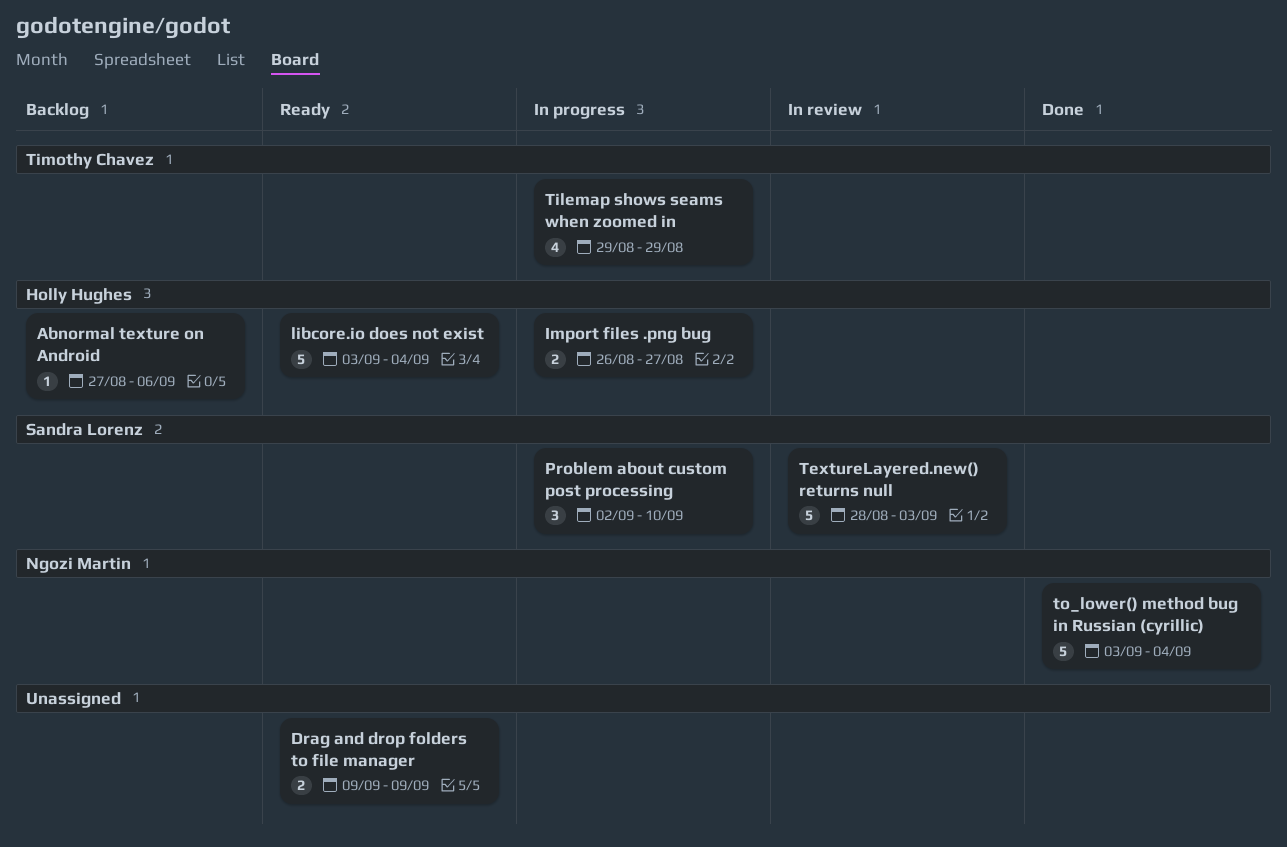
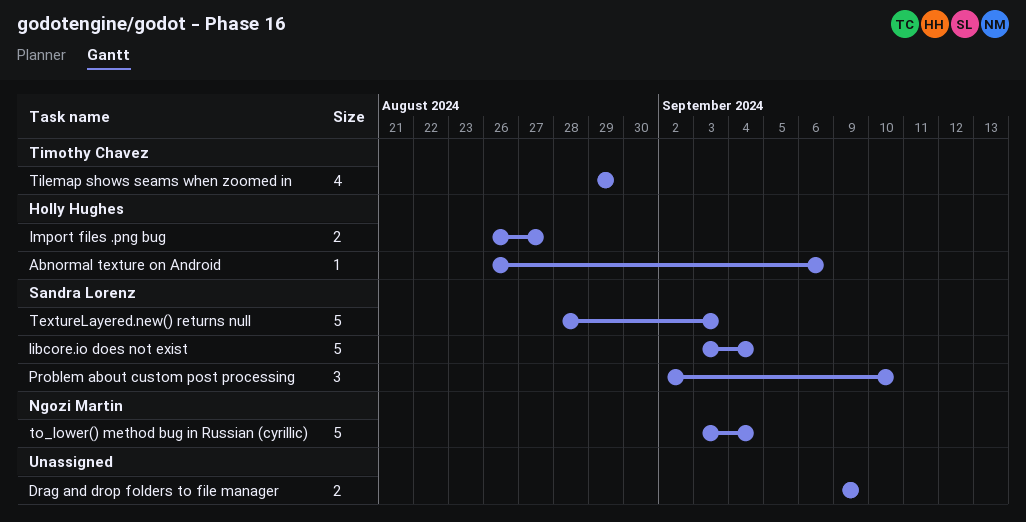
Abnormal texture on Android, start: Aug 27 -> Aug 26
libcore.io does not exist, owner: Holly Hughes -> Sandra Lorenz

